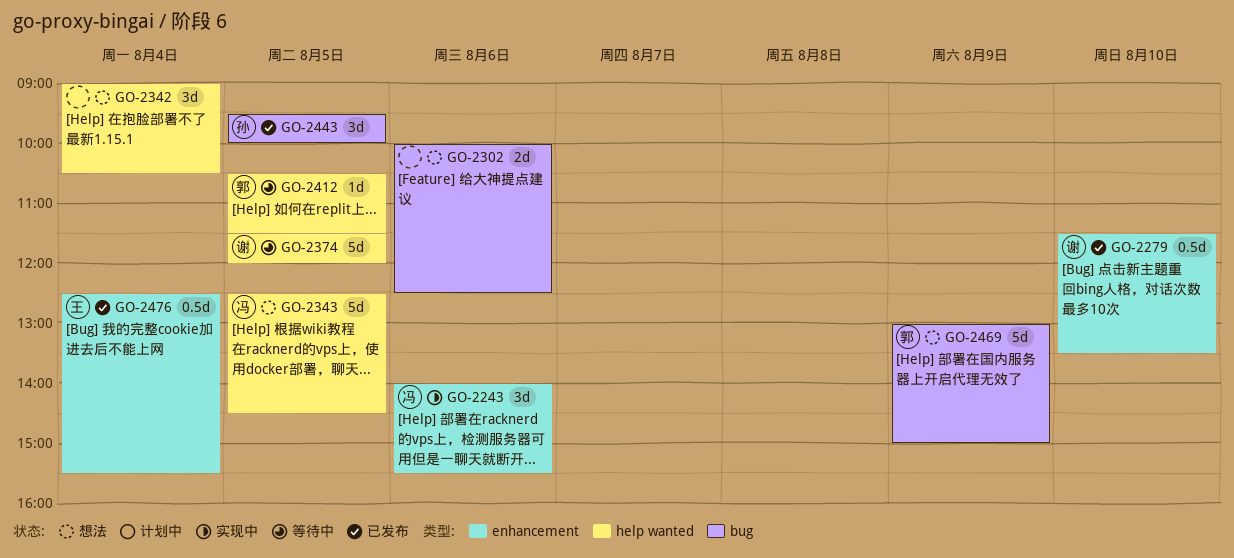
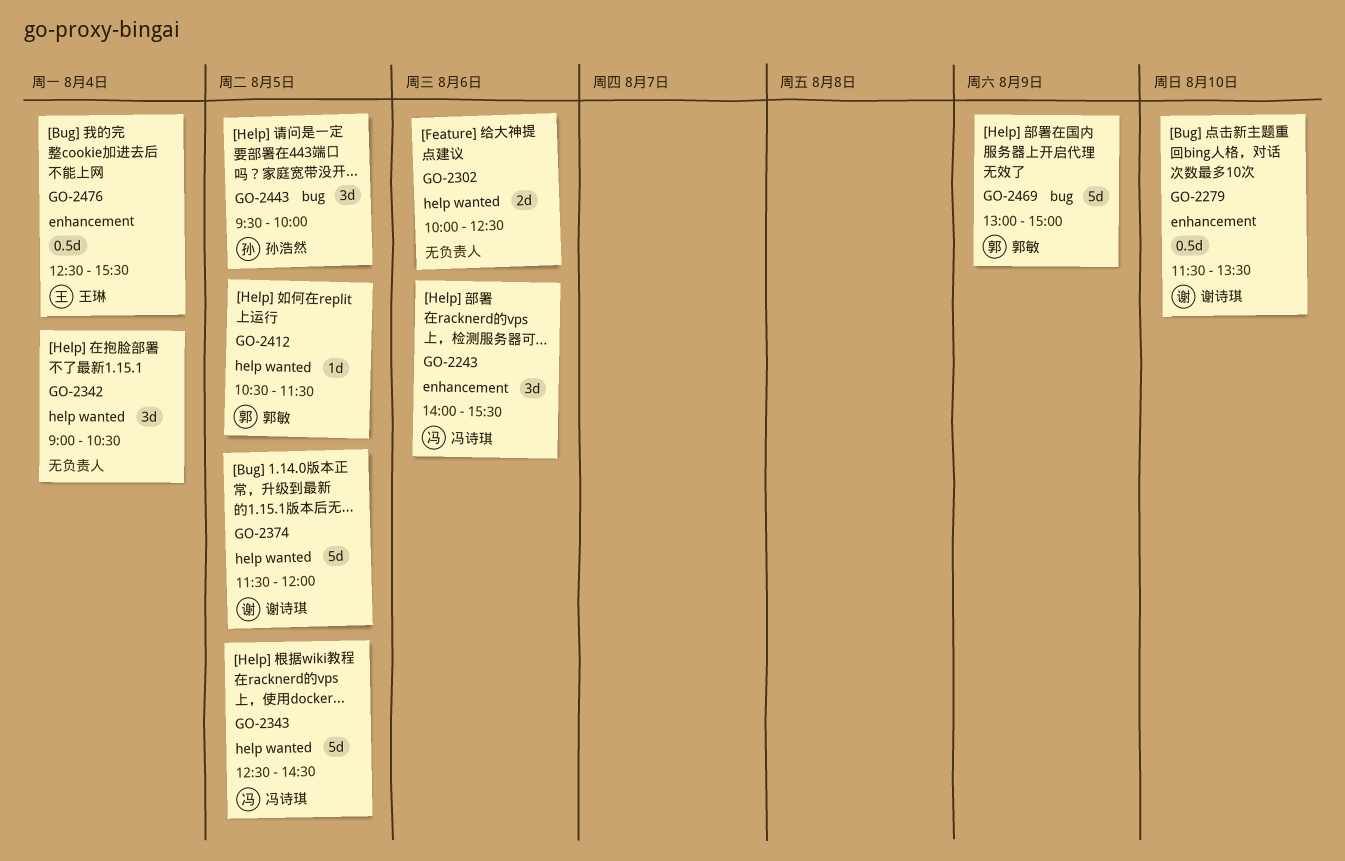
GO-2302, label: bug -> help wanted

